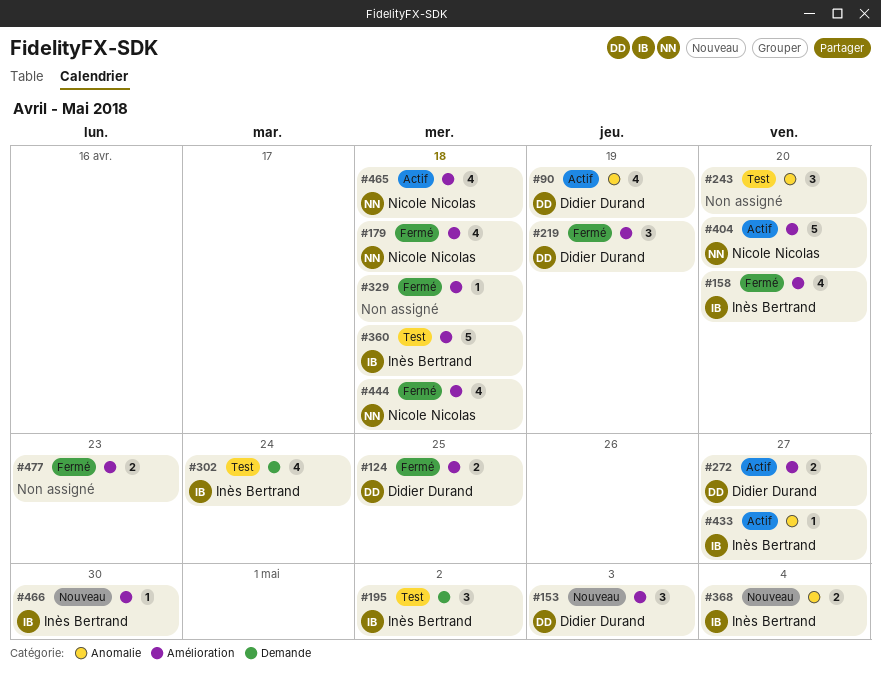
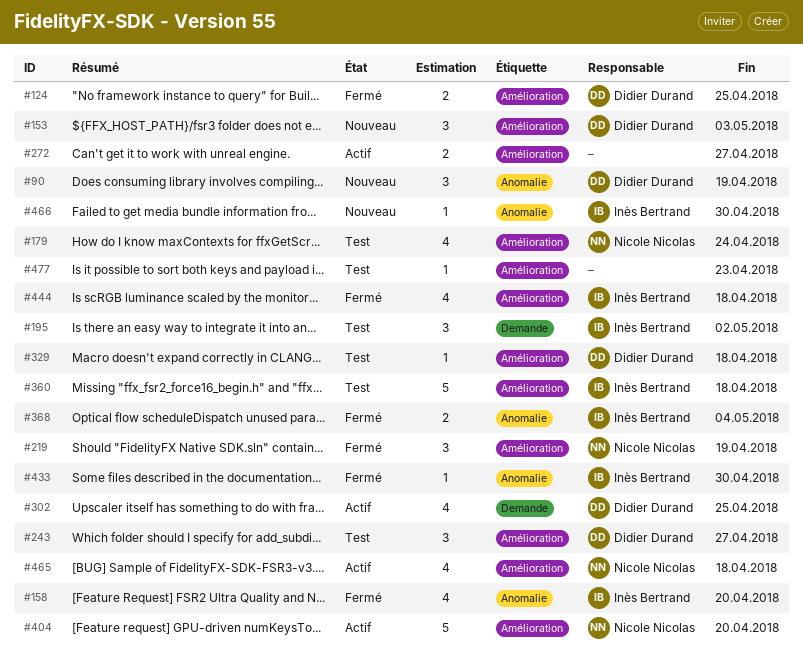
#90, status: Actif -> Nouveau
#90, estimate: 4 -> 3
#158, label: Amélioration -> Anomalie
#179, status: Fermé -> Test
#179, due: Apr 18 -> Apr 24
#219, owner: Didier Durand -> Nicole Nicolas
#243, owner: none -> Didier Durand
#243, label: Anomalie -> Amélioration
#243, due: Apr 20 -> Apr 27
#272, owner: Didier Durand -> none
#302, status: Test -> Actif
#302, owner: Inès Bertrand -> Didier Durand
#302, due: Apr 24 -> Apr 25
#329, status: Fermé -> Test
#329, owner: none -> Didier Durand
#368, status: Nouveau -> Fermé
#433, status: Actif -> Fermé
#433, due: Apr 27 -> Apr 30
#444, owner: Nicole Nicolas -> Inès Bertrand
#466, label: Amélioration -> Anomalie
#477, status: Fermé -> Test
#477, estimate: 2 -> 1

